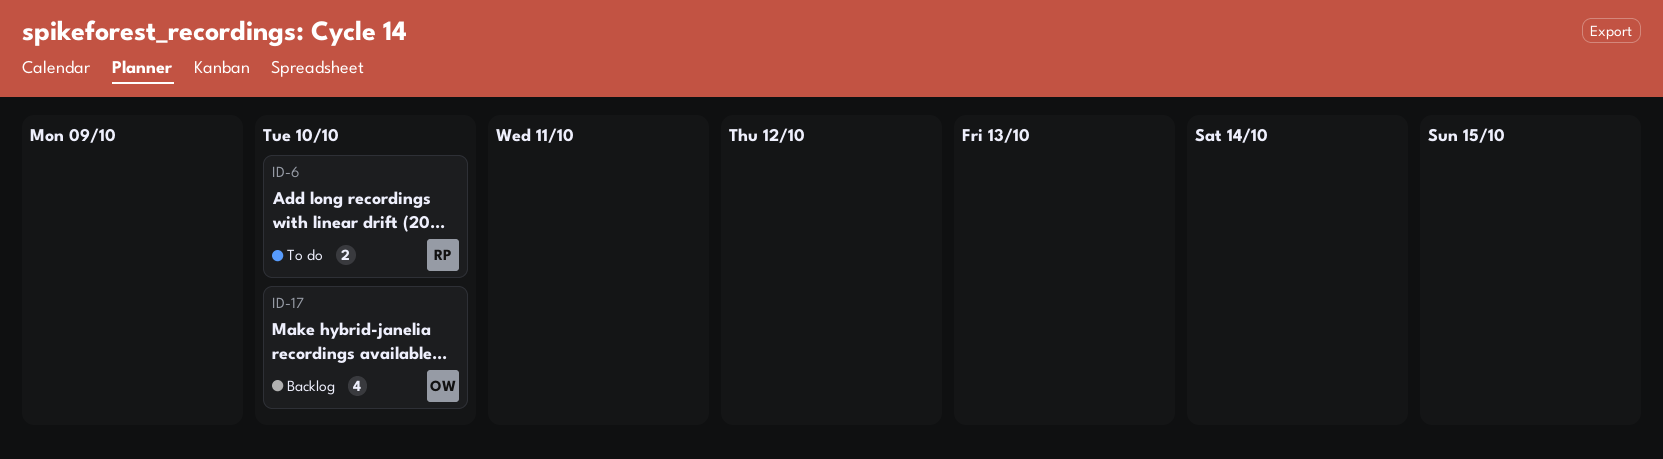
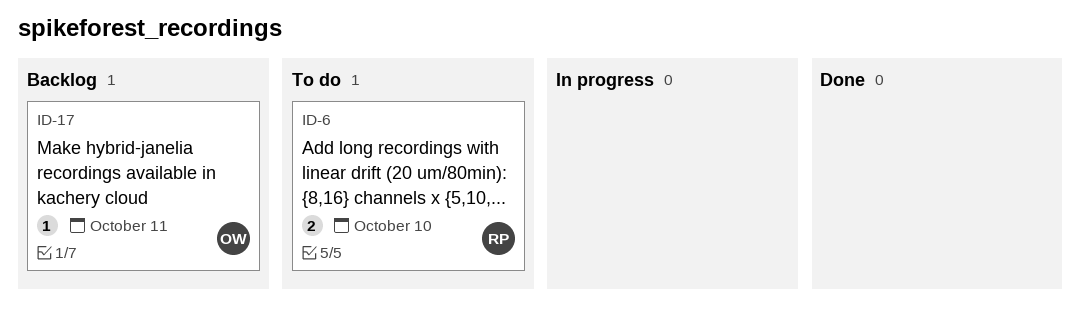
ID-17, estimate: 4 -> 1
ID-17, due: Oct 10 -> Oct 11

